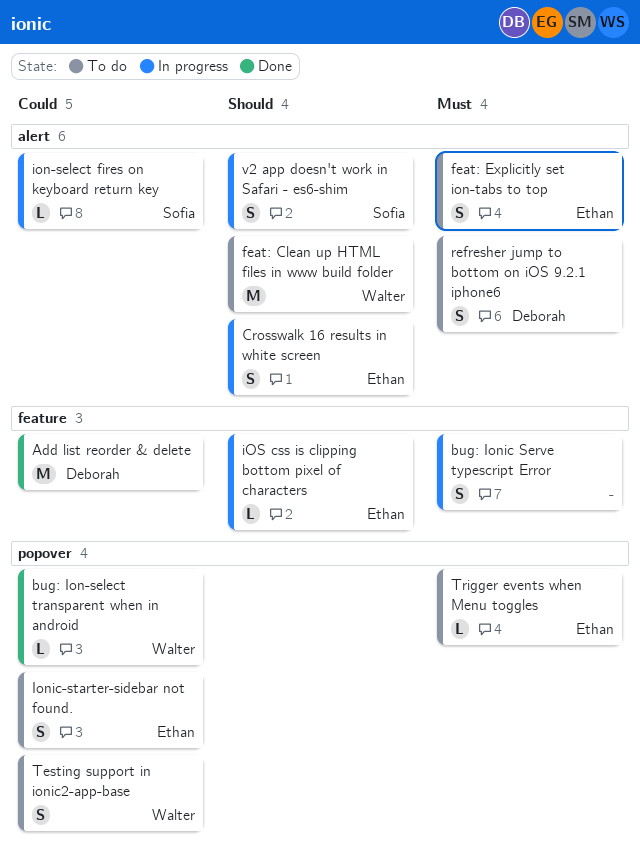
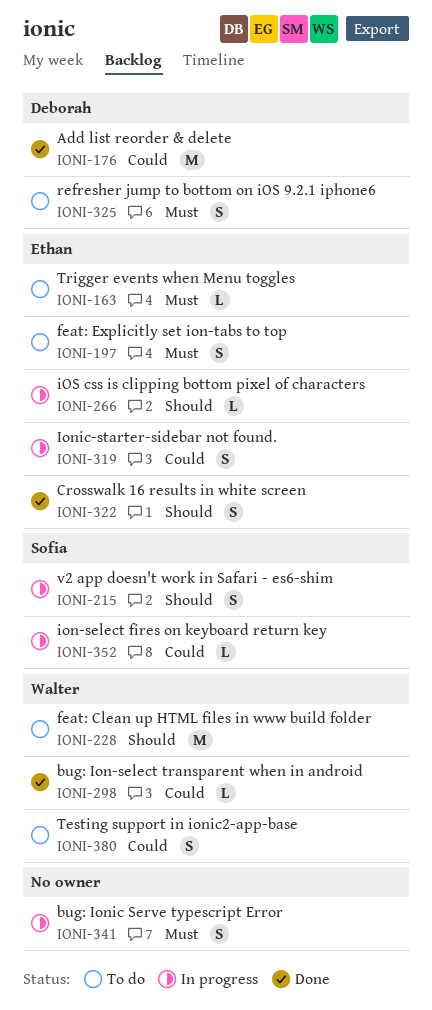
Crosswalk 16 results in white screen, status: In progress -> Done
Ionic-starter-sidebar not found., status: To do -> In progress

